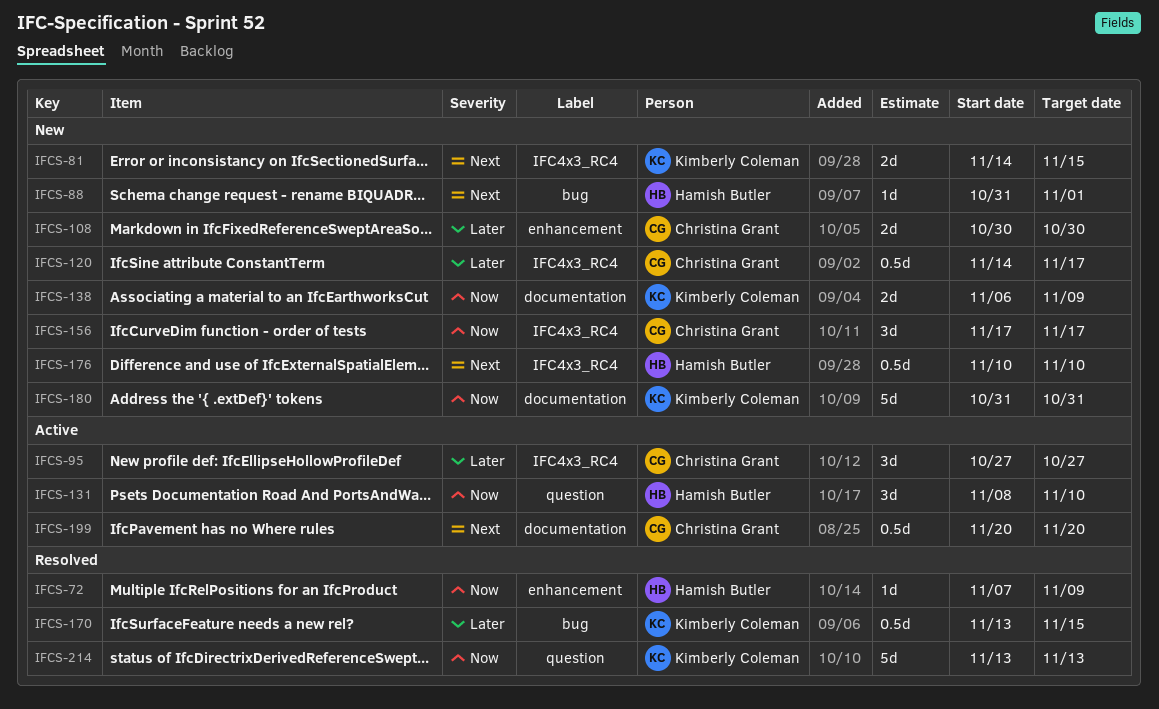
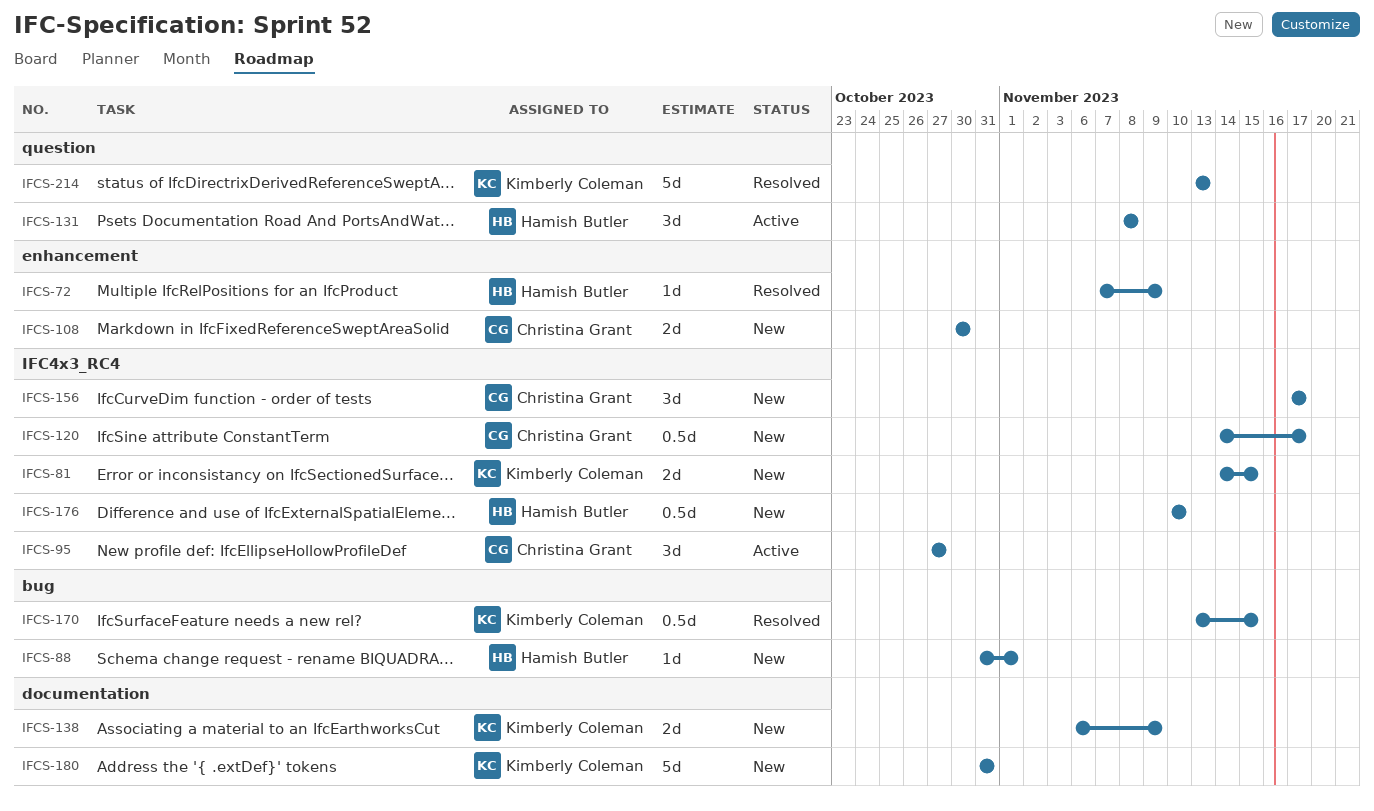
IFCS-131, due: Nov 10 -> Nov 8
IFCS-199: present -> none

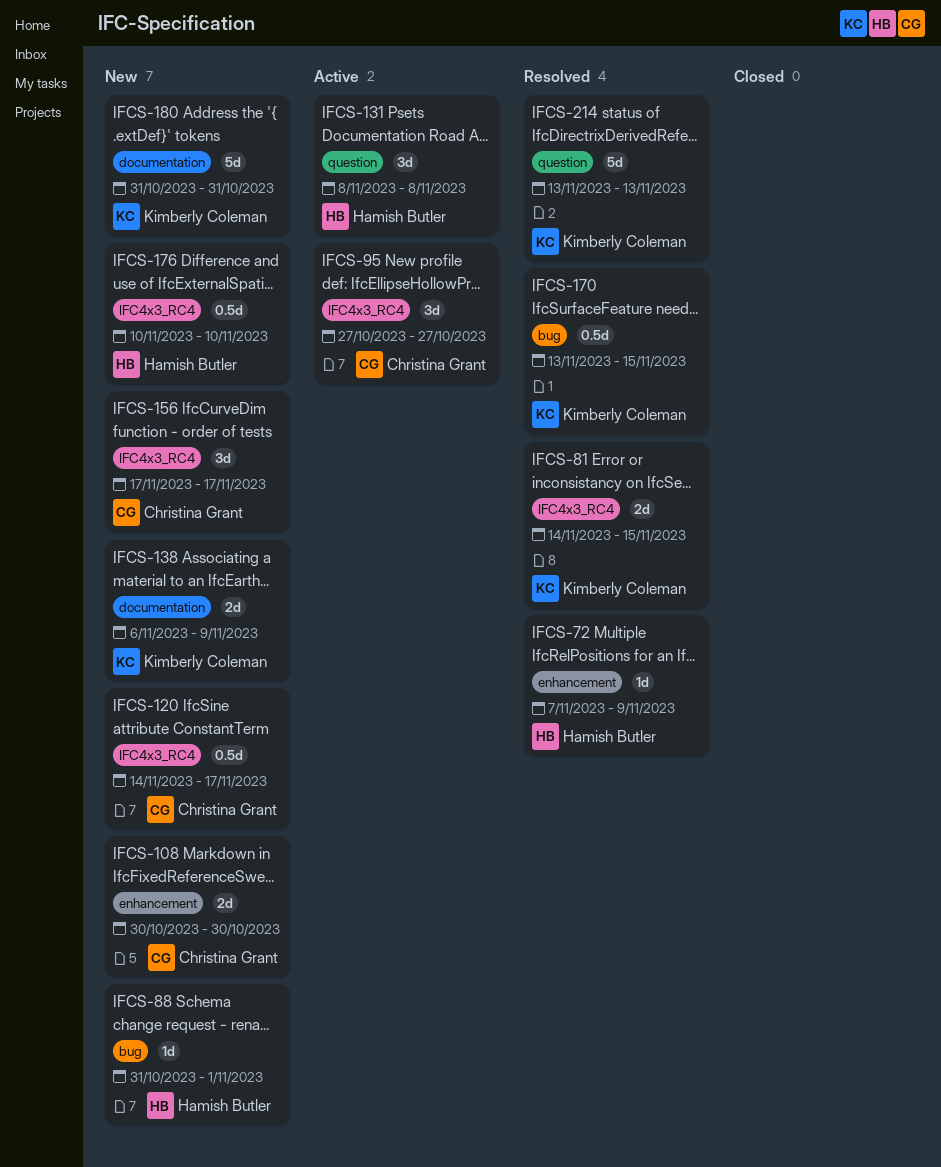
IFCS-81, status: New -> Resolved

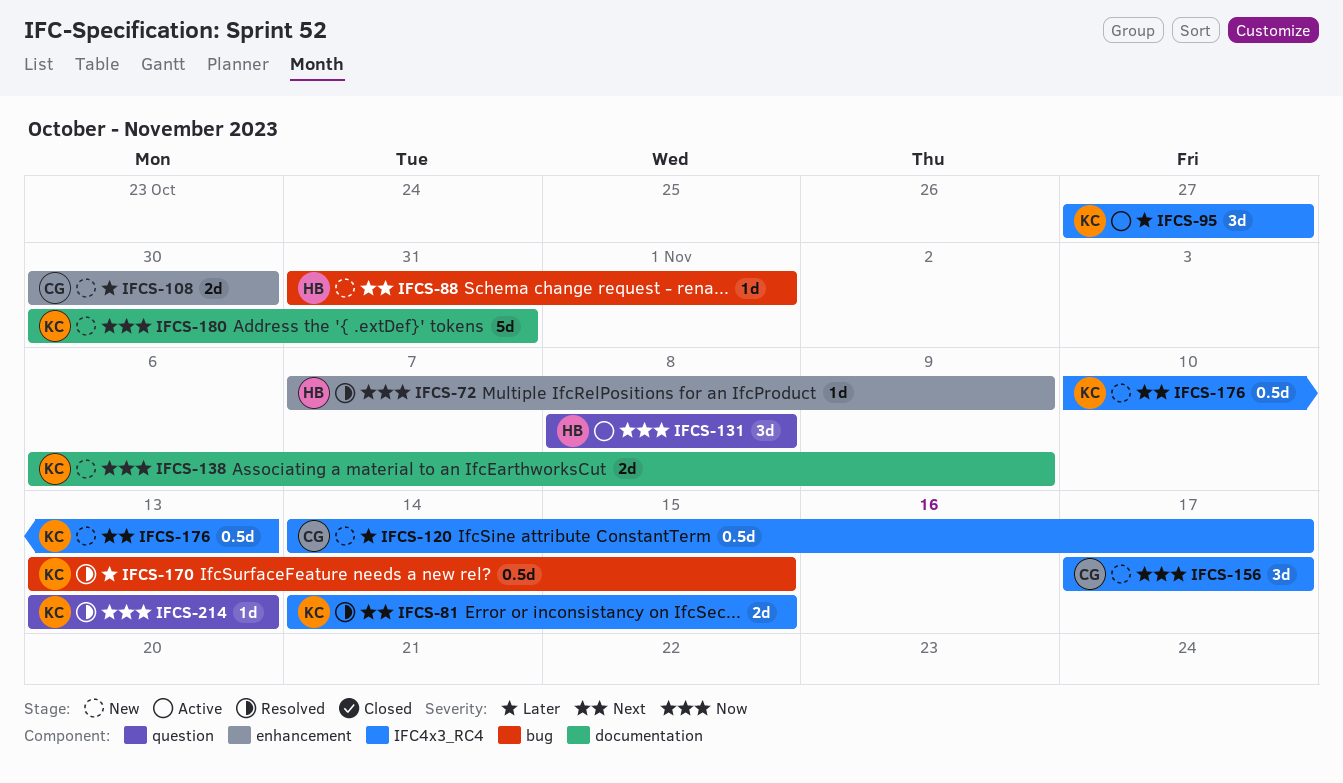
IFCS-95, owner: Christina Grant -> Kimberly Coleman
IFCS-176, owner: Hamish Butler -> Kimberly Coleman
IFCS-176, due: Nov 10 -> Nov 13
IFCS-180, start: Oct 31 -> Oct 30
IFCS-214, estimate: 5d -> 1d

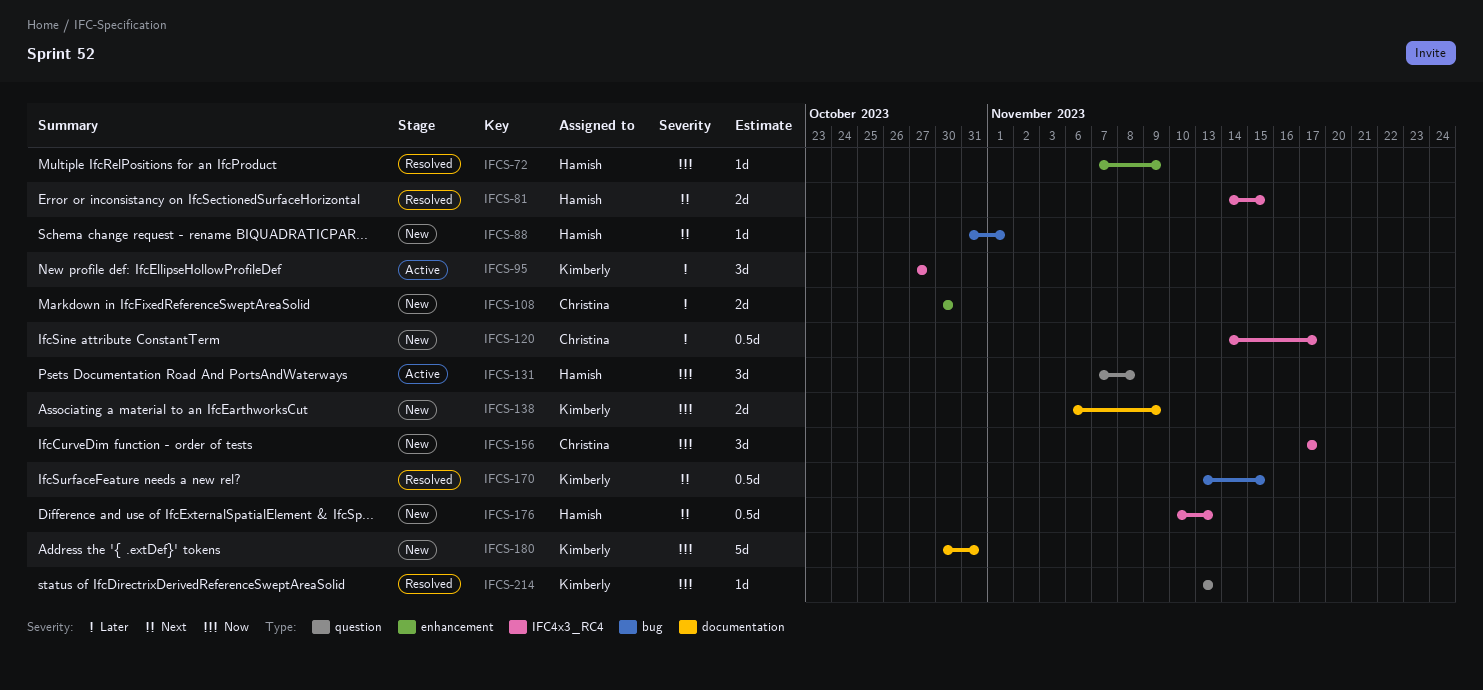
IFCS-81, owner: Kimberly -> Hamish
IFCS-131, start: Nov 8 -> Nov 7
IFCS-170, priority: Later -> Next
IFCS-176, owner: Kimberly -> Hamish

